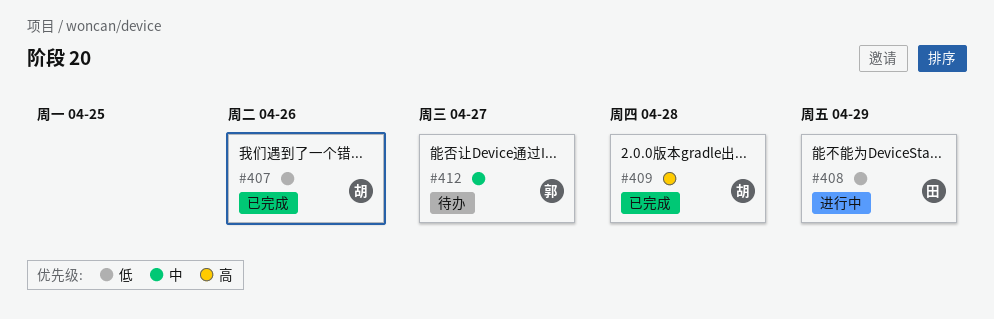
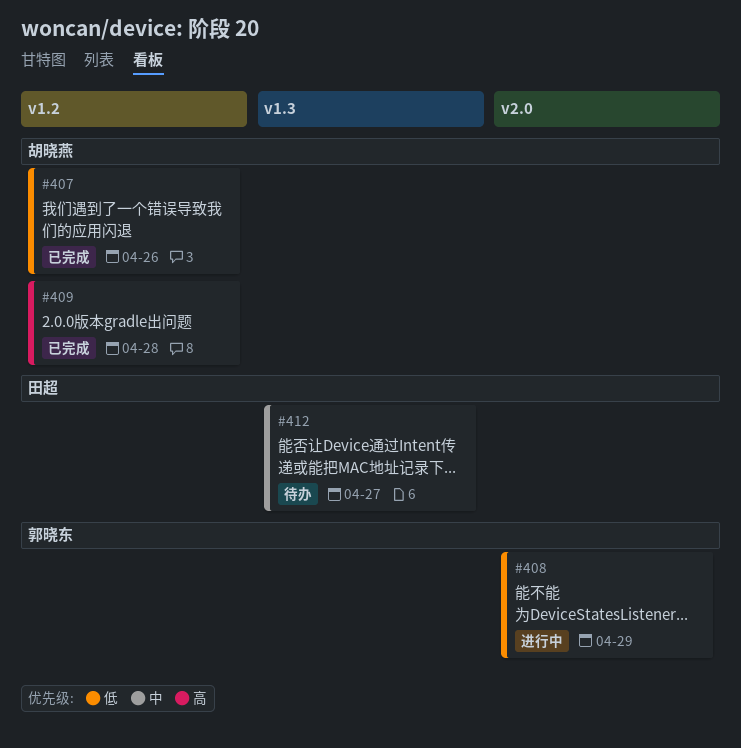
#408, owner: 田超 -> 郭晓东
#412, owner: 郭晓东 -> 田超

